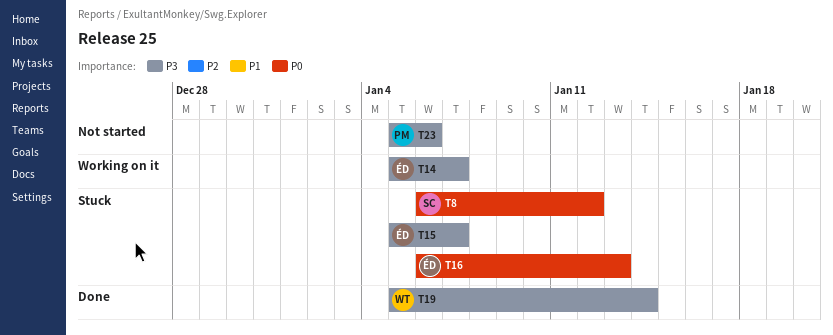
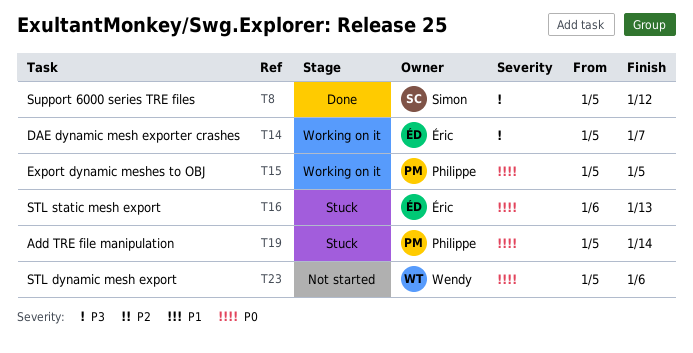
T8, status: Stuck -> Done
T8, priority: P0 -> P3
T8, start: Jan 6 -> Jan 5
T15, status: Stuck -> Working on it
T15, owner: Éric -> Philippe
T15, priority: P3 -> P0
T15, due: Jan 7 -> Jan 5
T19, status: Done -> Stuck
T19, owner: Wendy -> Philippe
T19, priority: P3 -> P0
T23, owner: Philippe -> Wendy
T23, priority: P3 -> P0

